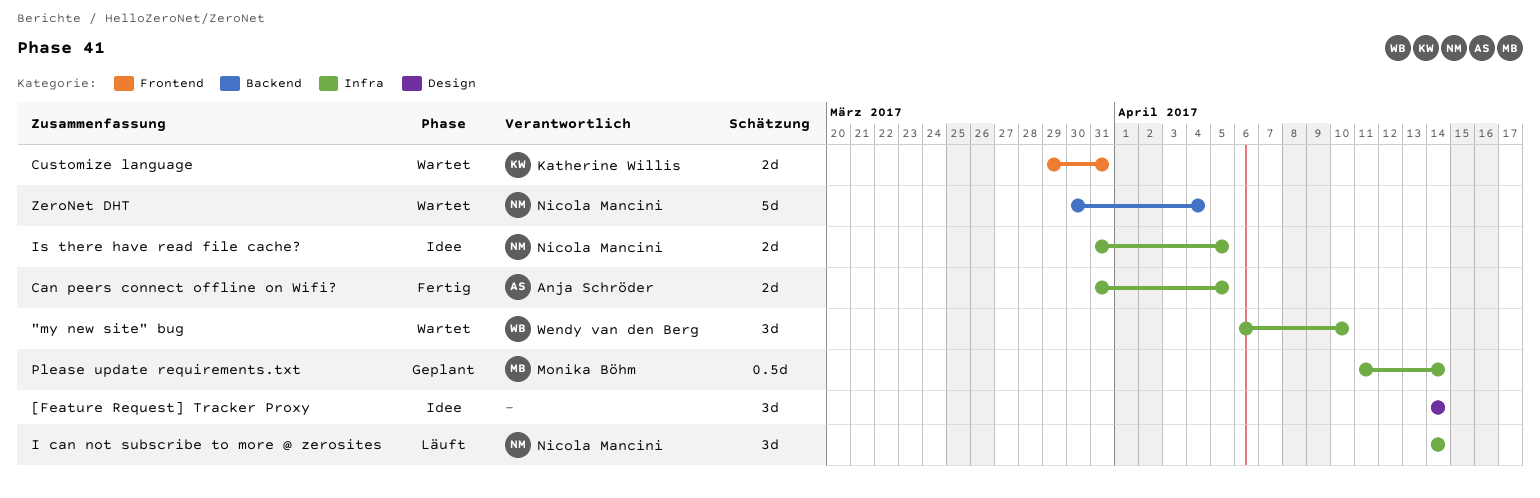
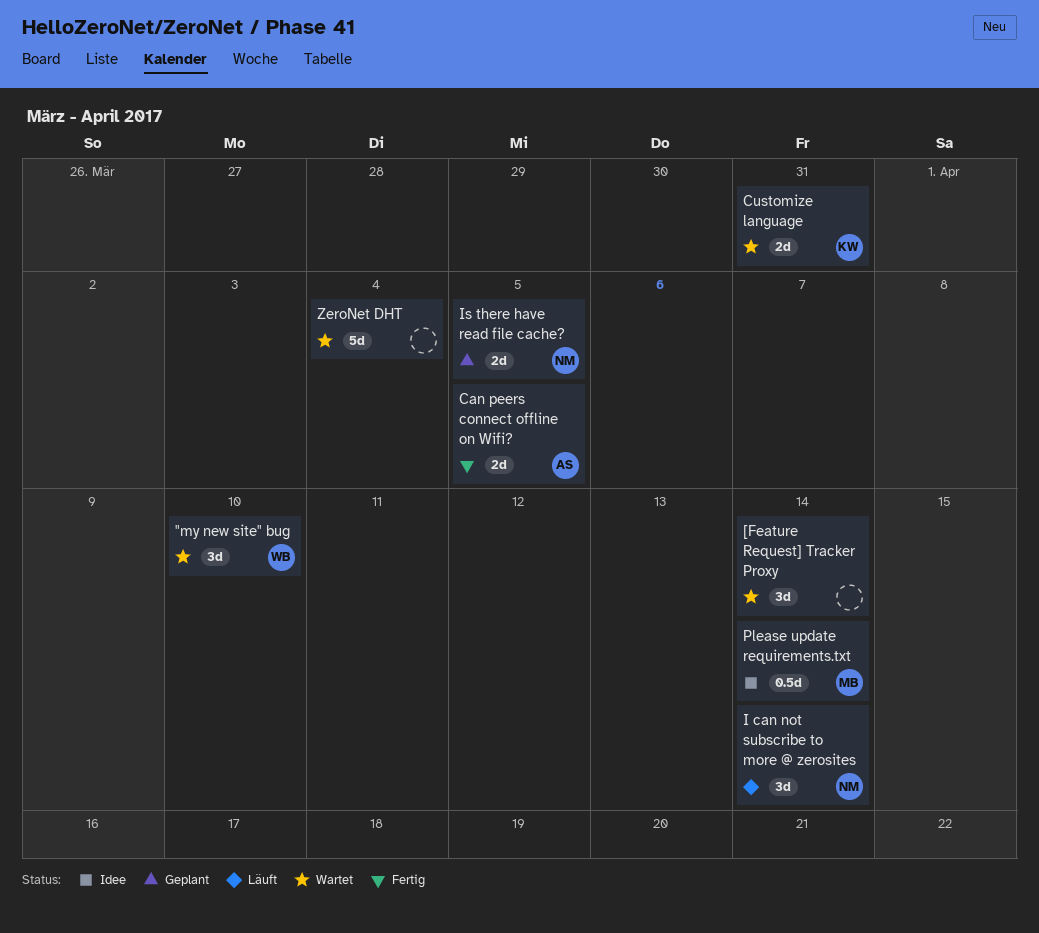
[Feature Request] Tracker Proxy, status: Idee -> Wartet
Is there have read file cache?, status: Idee -> Geplant
Please update requirements.txt, status: Geplant -> Idee
ZeroNet DHT, owner: Nicola Mancini -> none

